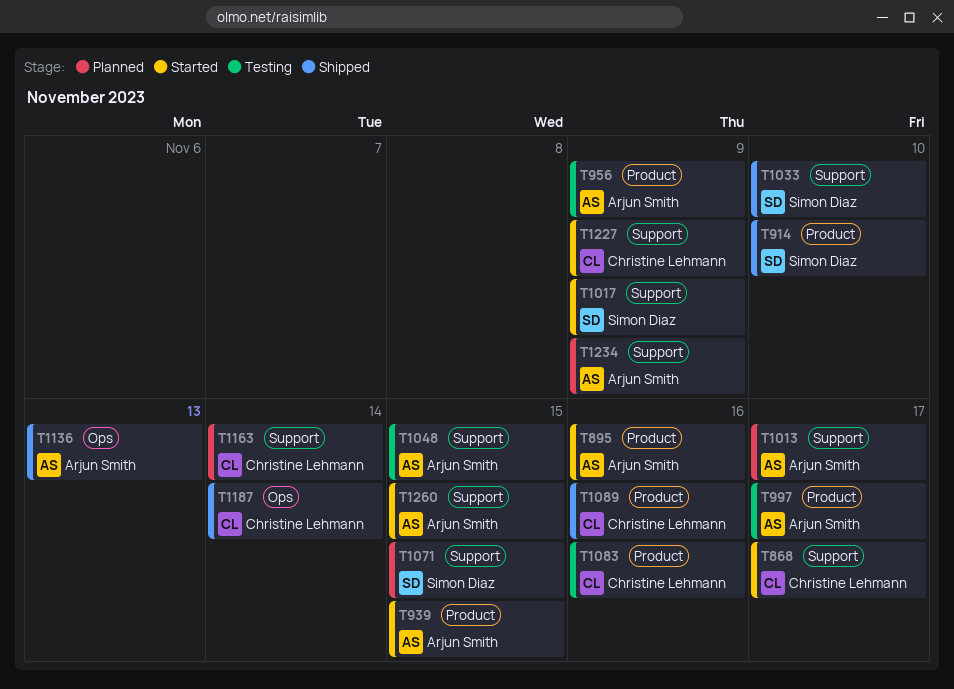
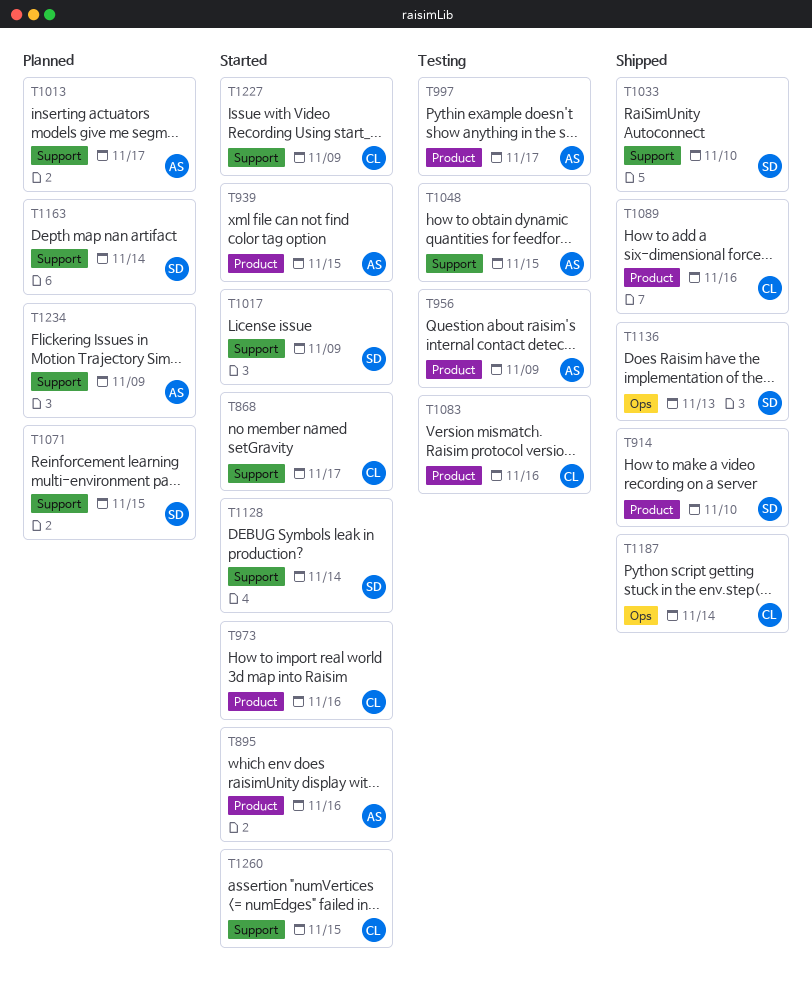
T973: none -> present
T1128: none -> present
T1136, owner: Arjun Smith -> Simon Diaz
T1163, owner: Christine Lehmann -> Simon Diaz
T1260, owner: Arjun Smith -> Christine Lehmann

